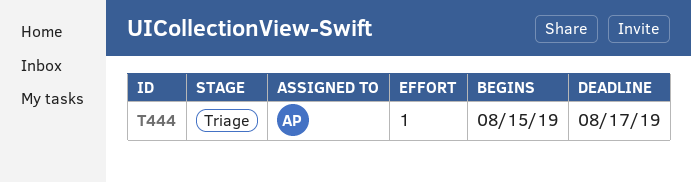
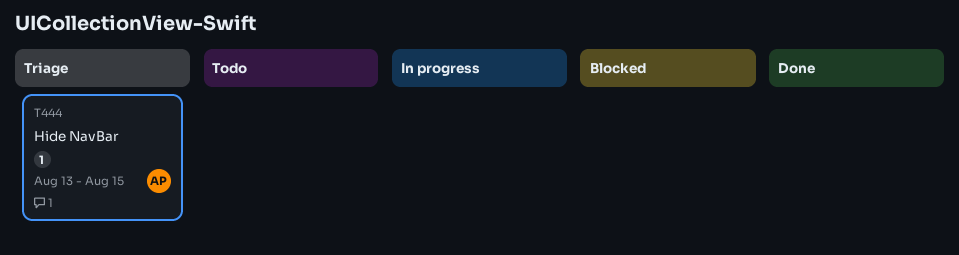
T444, start: Aug 15 -> Aug 13
T444, due: Aug 17 -> Aug 15

